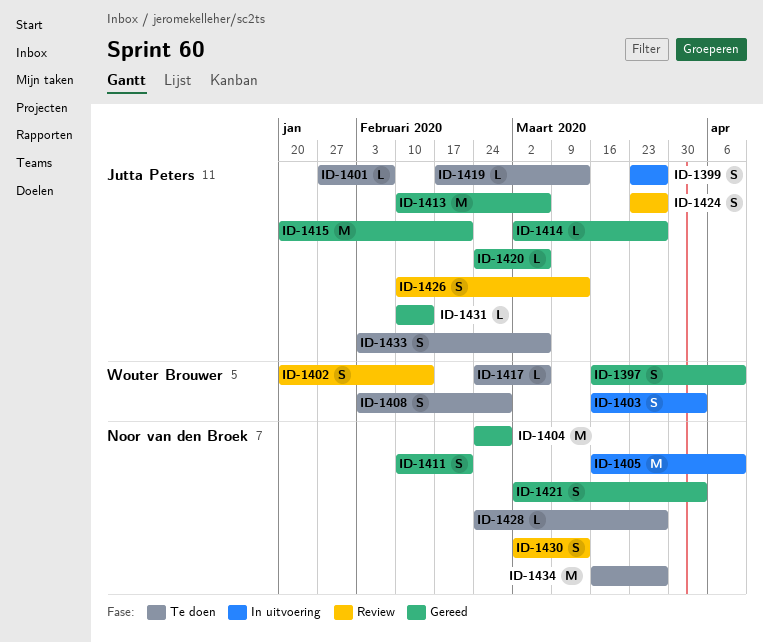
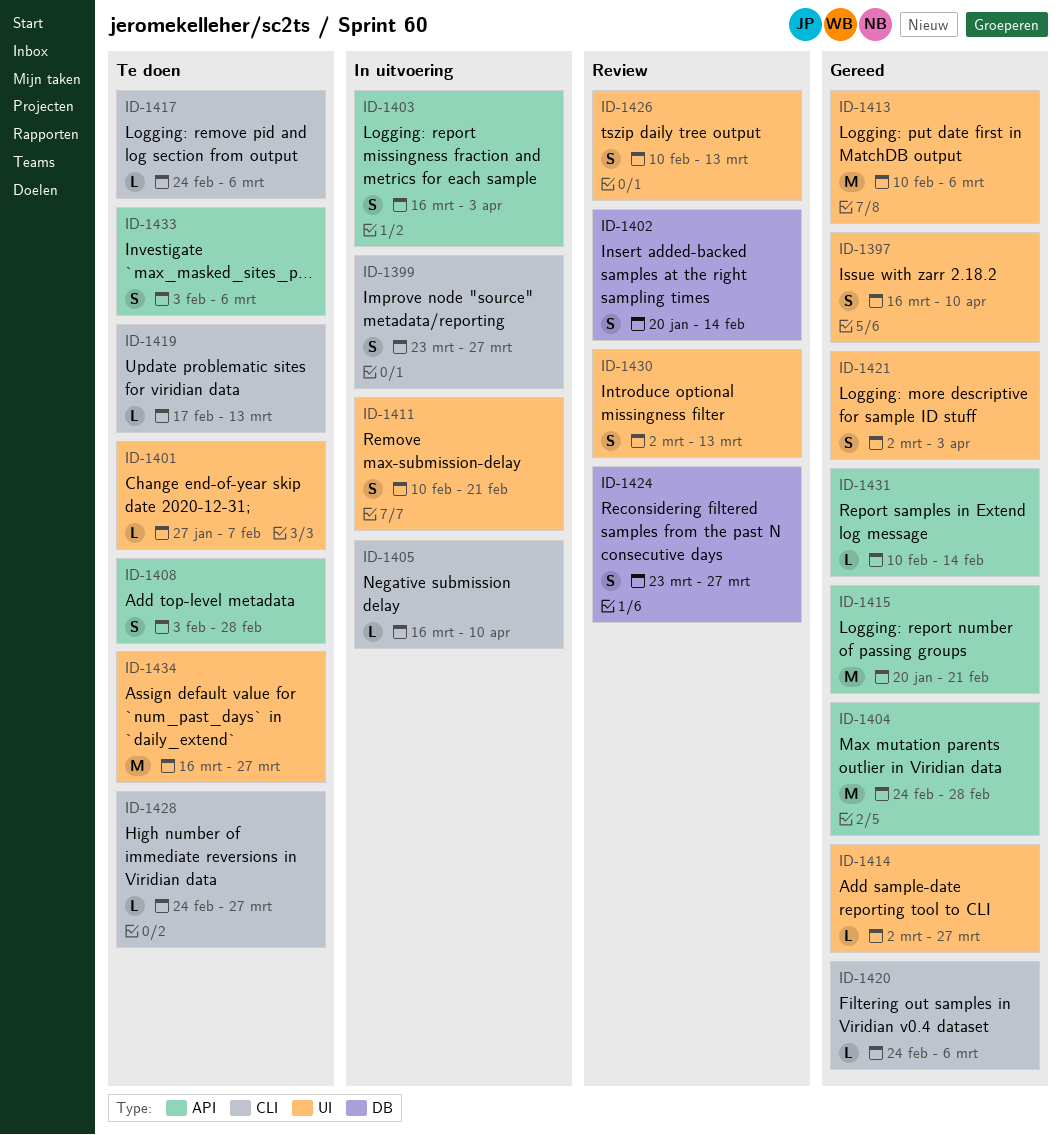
ID-1405, estimate: M -> L
ID-1411, status: Gereed -> In uitvoering

